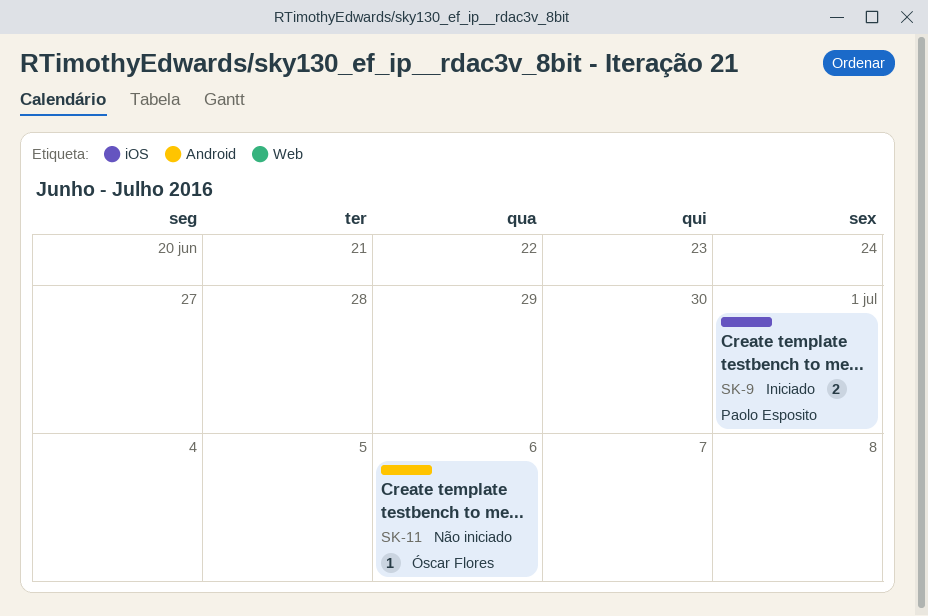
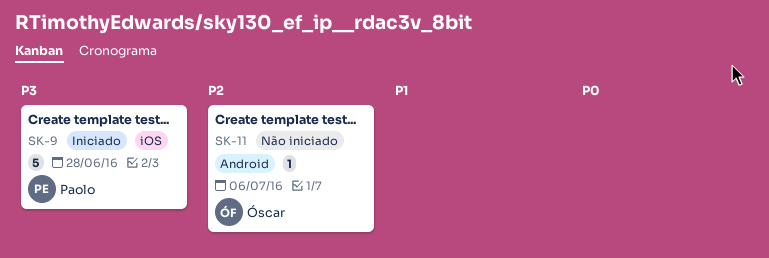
SK-9, estimate: 2 -> 5
SK-9, due: Jul 1 -> Jun 28

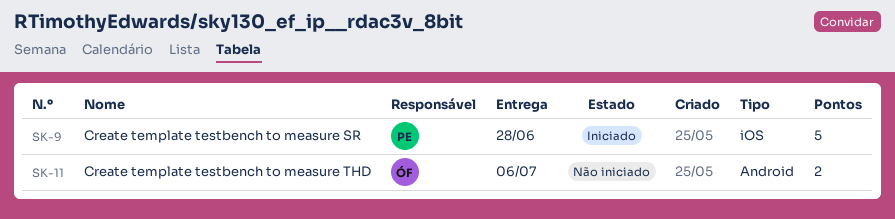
SK-11, estimate: 1 -> 2

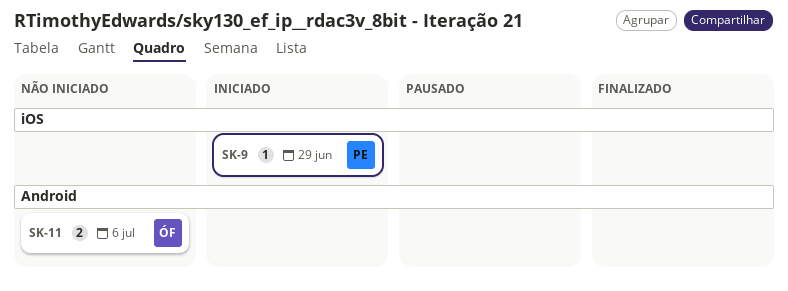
SK-9, estimate: 5 -> 1
SK-9, due: Jun 28 -> Jun 29

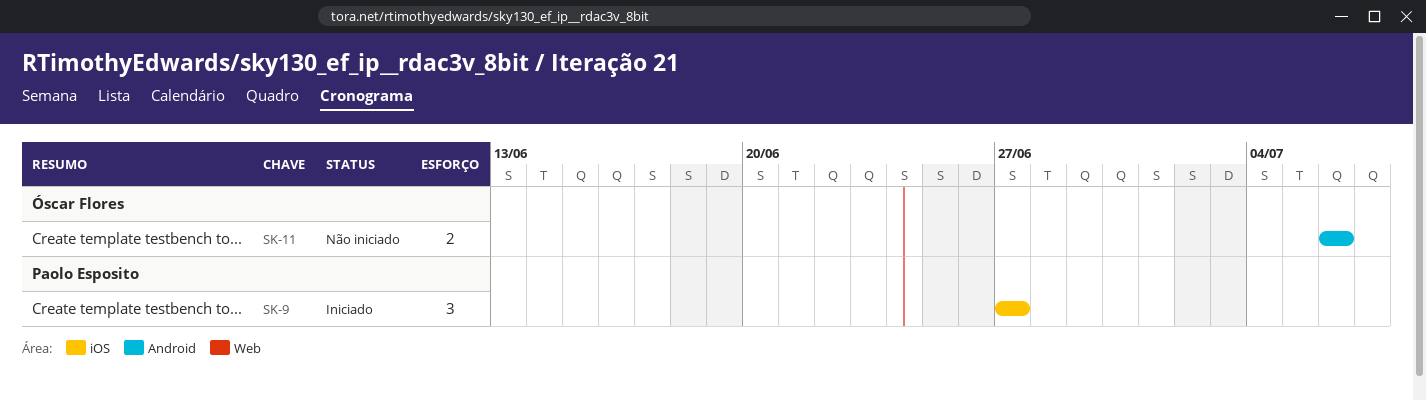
SK-9, estimate: 1 -> 3
SK-9, due: Jun 29 -> Jun 27

